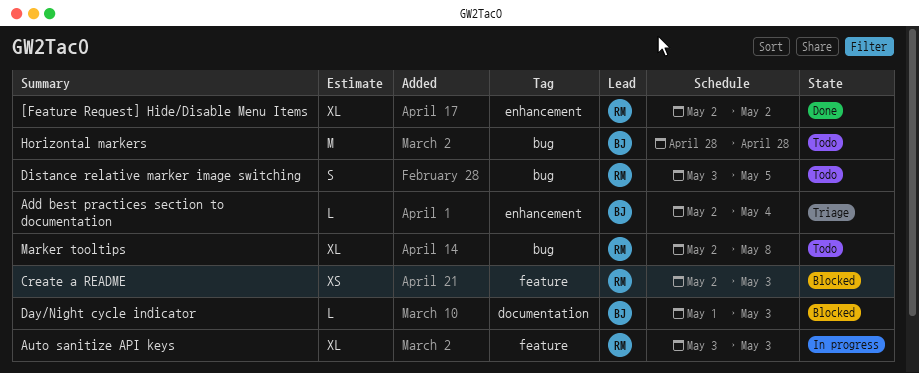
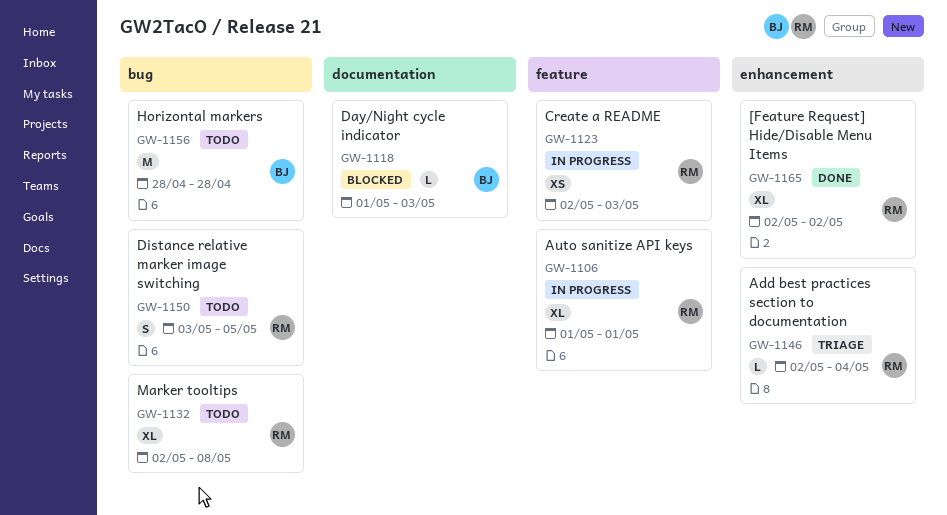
Add best practices section to documentation, owner: BJ -> RM
Auto sanitize API keys, start: May 3 -> May 1
Auto sanitize API keys, due: May 3 -> May 1
Create a README, status: Blocked -> In progress

